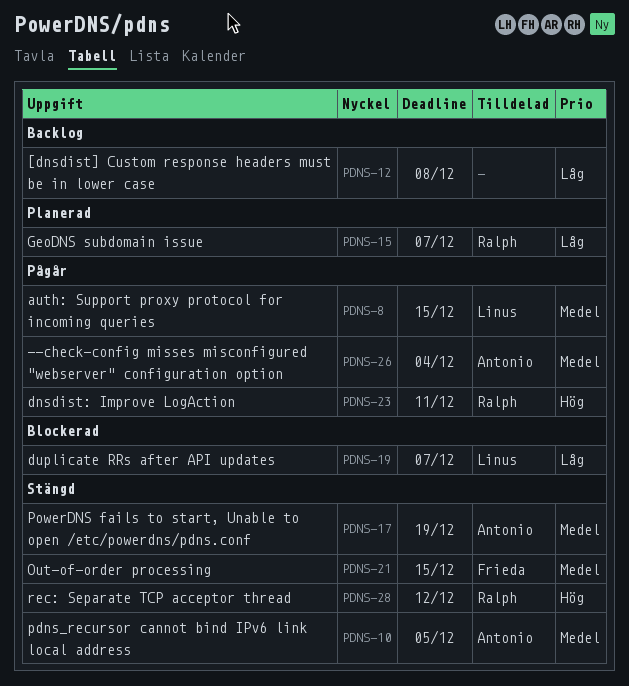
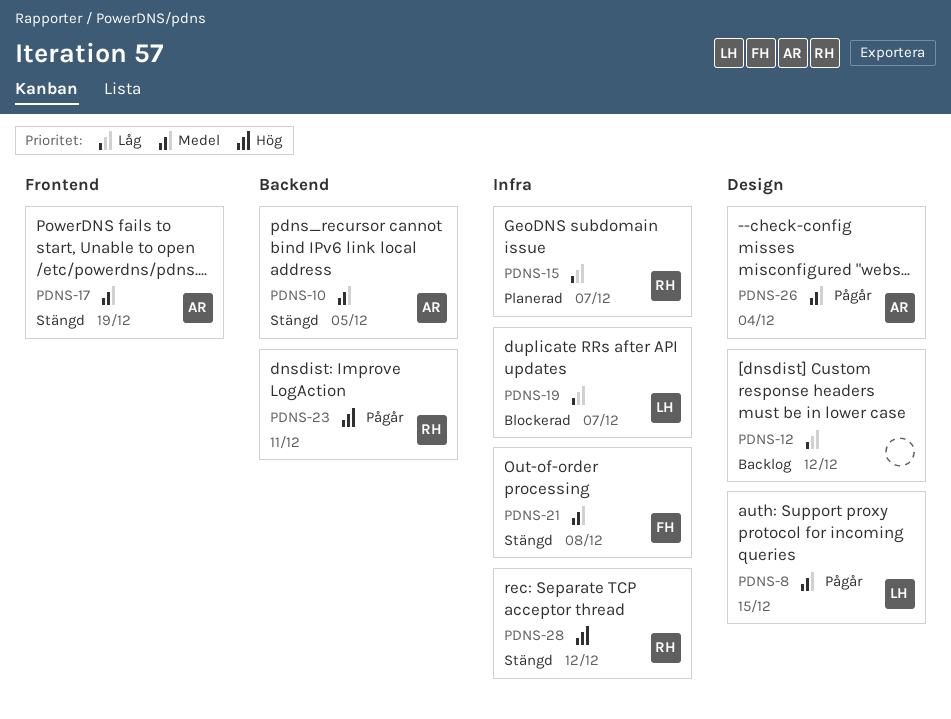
PDNS-12, due: Dec 8 -> Dec 12
PDNS-21, due: Dec 15 -> Dec 8

